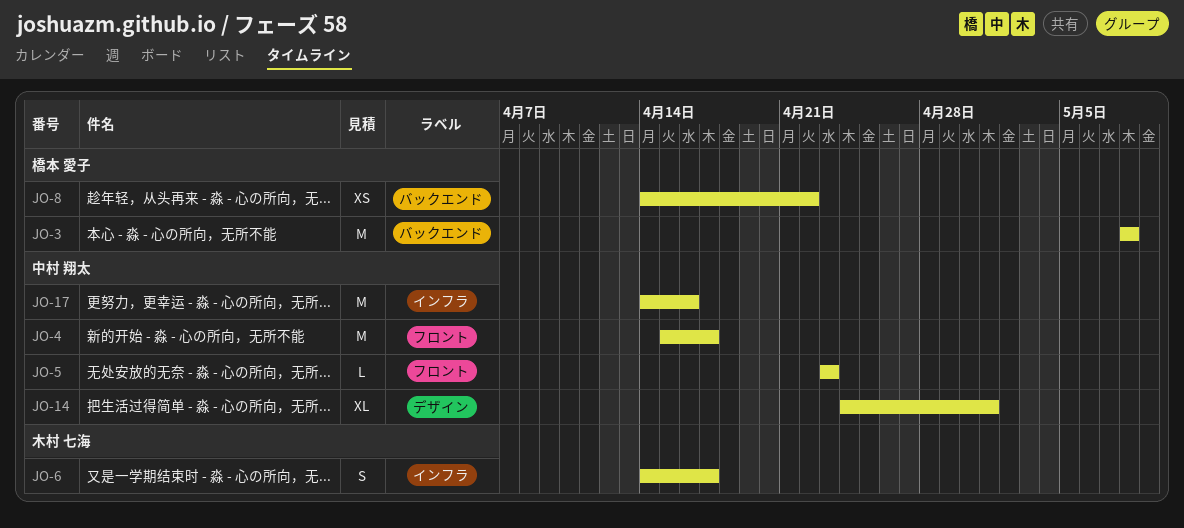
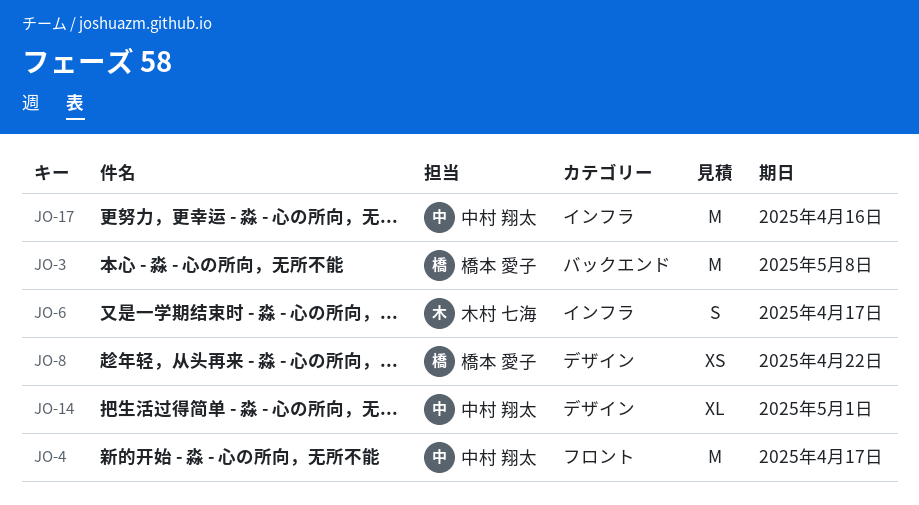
JO-5: present -> none
JO-8, label: バックエンド -> デザイン

